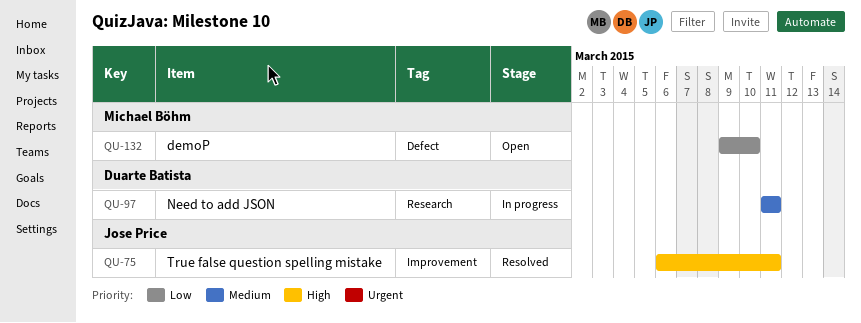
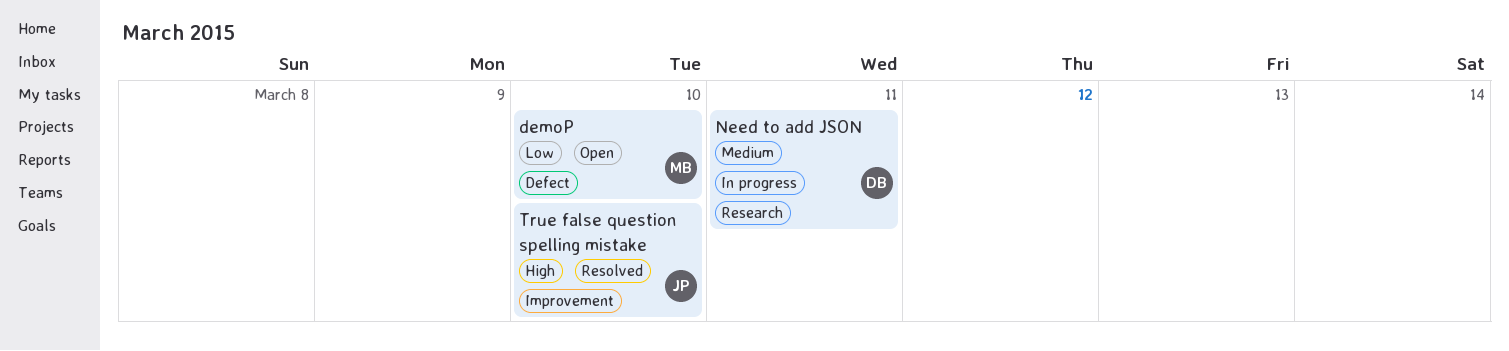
True false question spelling mistake, due: Mar 11 -> Mar 10

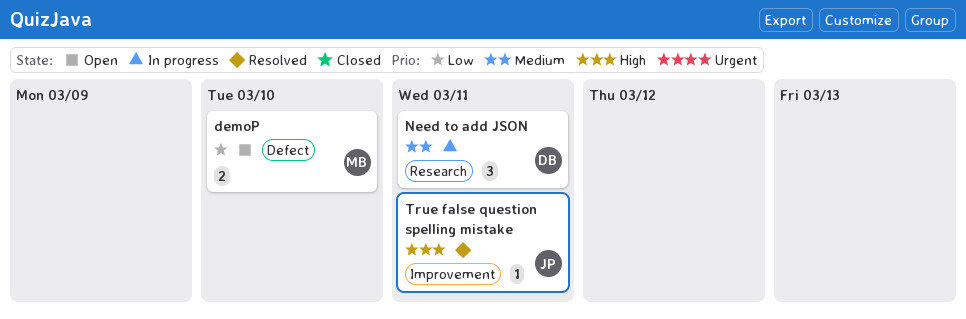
True false question spelling mistake, due: Mar 10 -> Mar 11

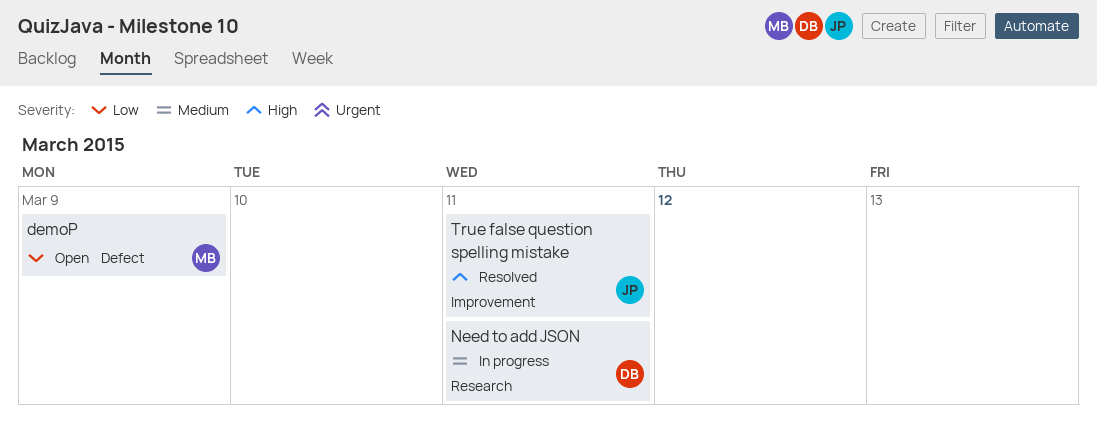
demoP, due: Mar 10 -> Mar 9

